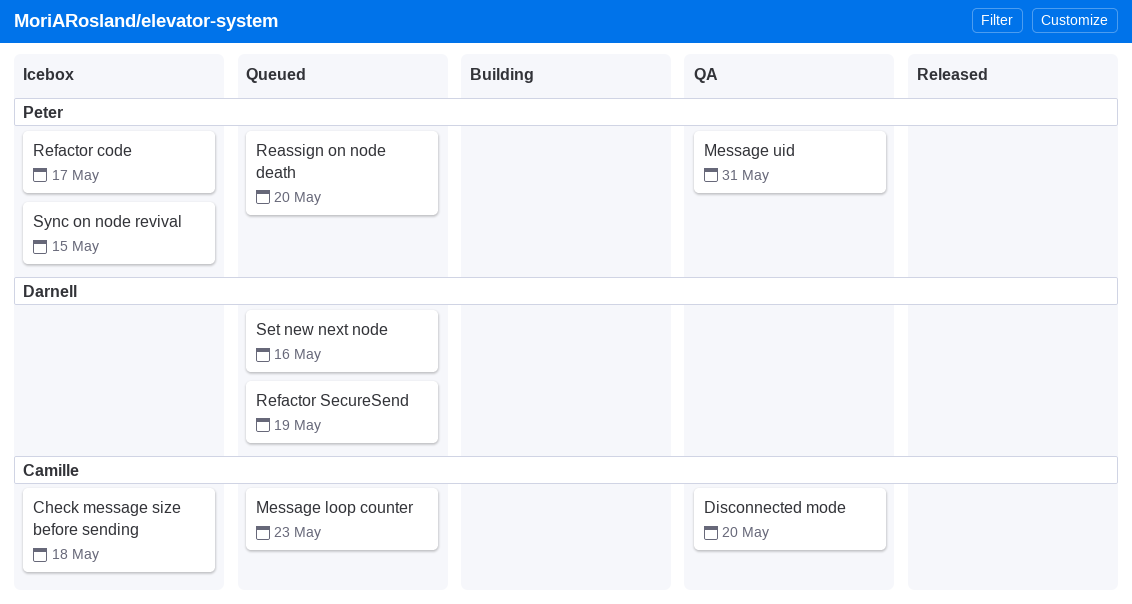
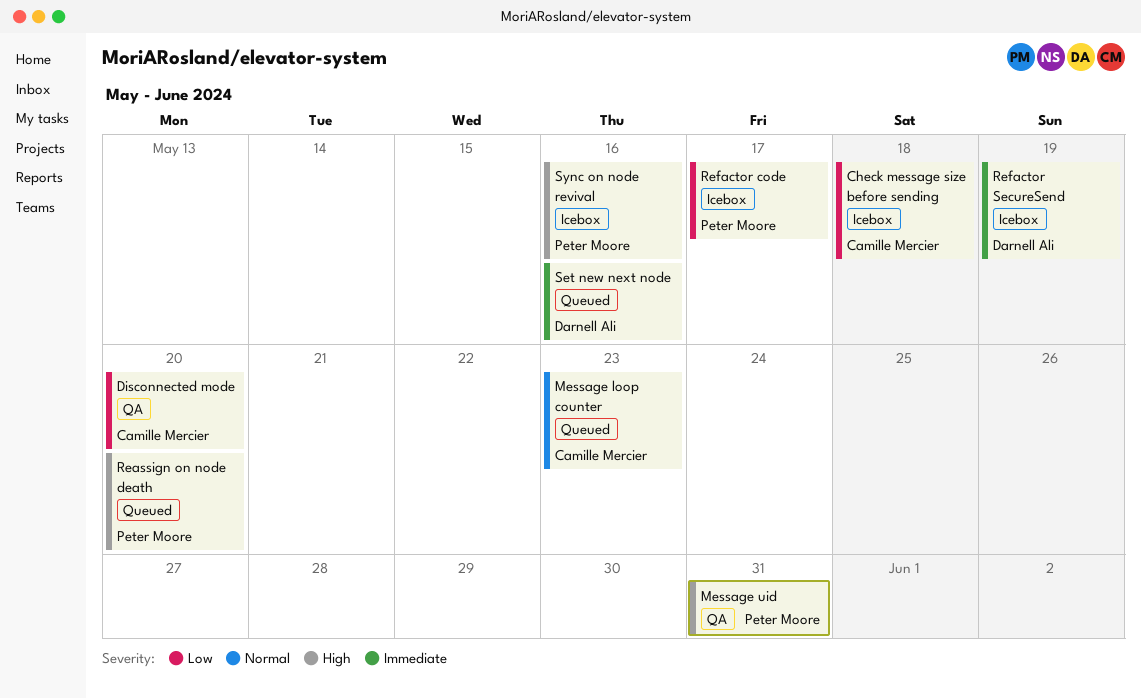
Refactor SecureSend, status: Queued -> Icebox
Sync on node revival, due: May 15 -> May 16

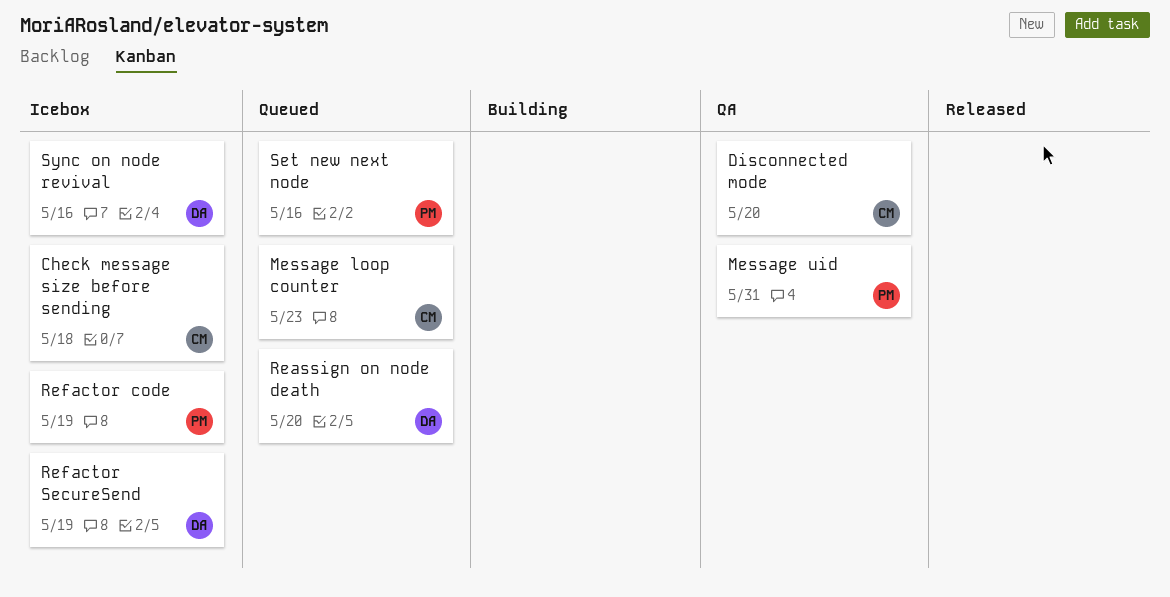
Reassign on node death, owner: Peter Moore -> Darnell Ali
Refactor code, due: May 17 -> May 19
Set new next node, owner: Darnell Ali -> Peter Moore
Sync on node revival, owner: Peter Moore -> Darnell Ali

